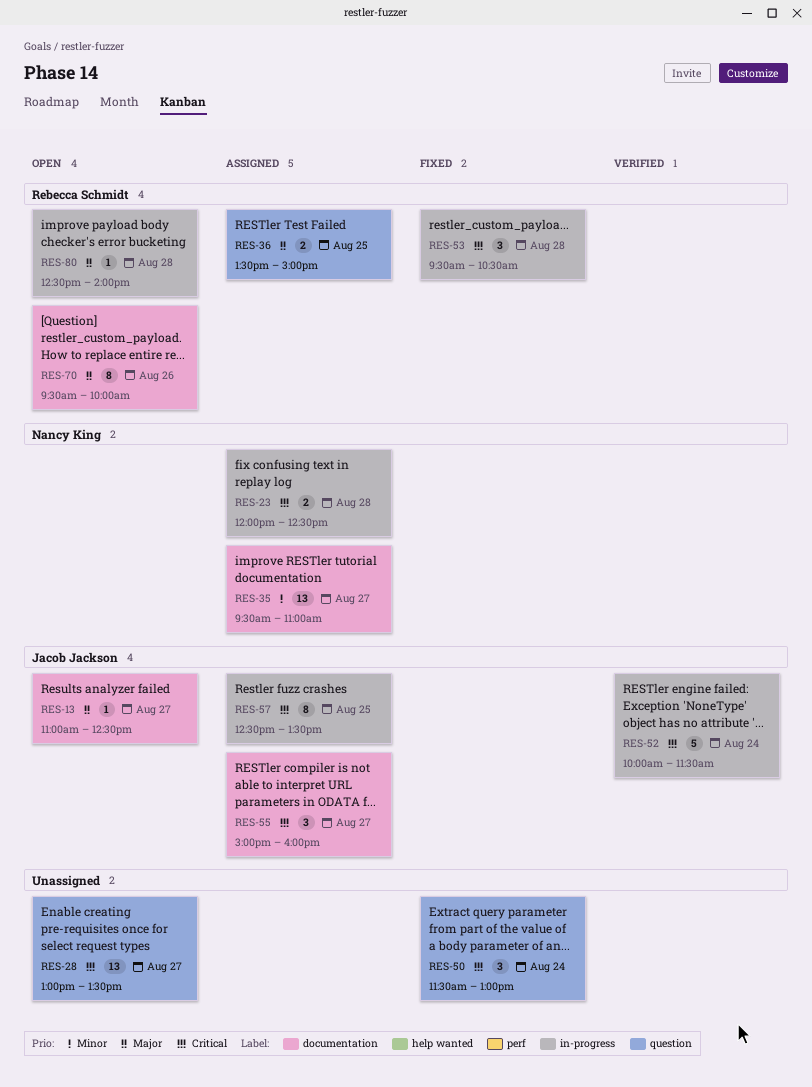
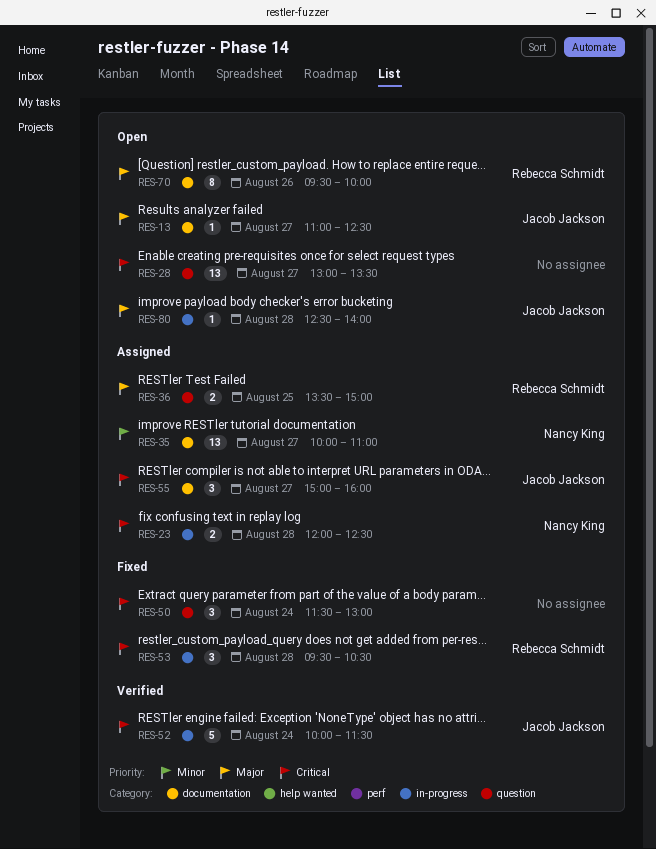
RES-35, begins: 09:30 -> 10:00
RES-57: present -> none
RES-80, owner: Rebecca Schmidt -> Jacob Jackson

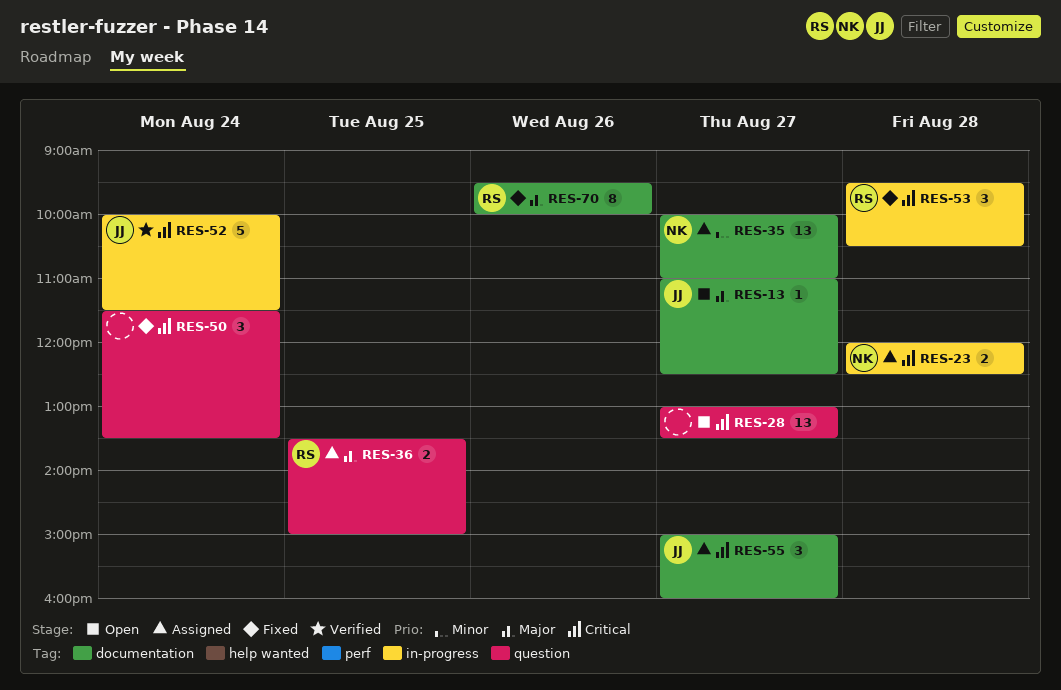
RES-50, ends: 13:00 -> 13:30
RES-70, status: Open -> Fixed
RES-80: present -> none

